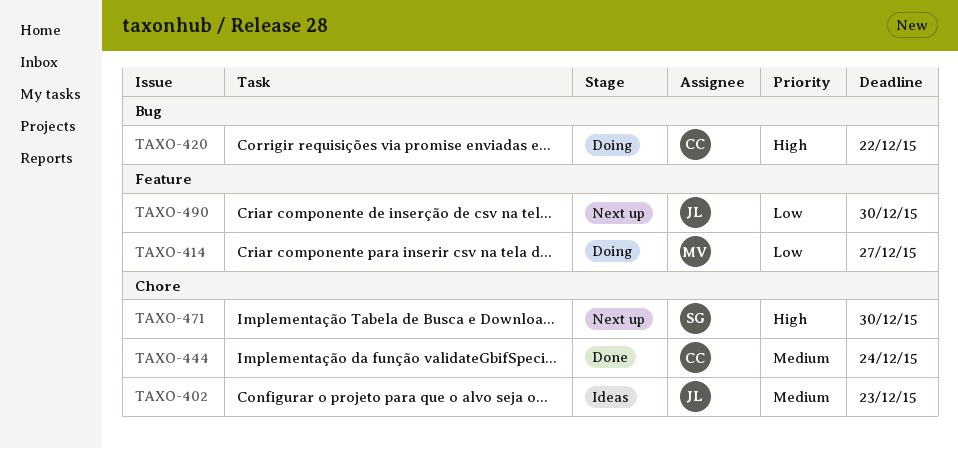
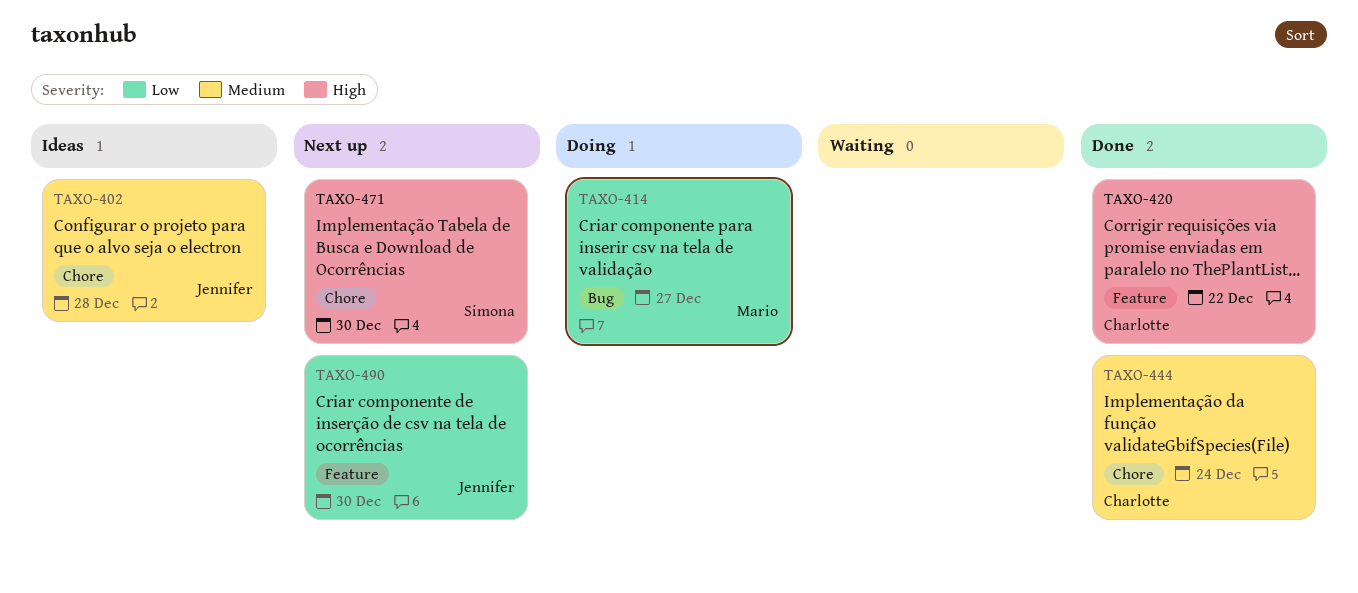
TAXO-402, due: Dec 23 -> Dec 28
TAXO-414, label: Feature -> Bug
TAXO-420, status: Doing -> Done
TAXO-420, label: Bug -> Feature

